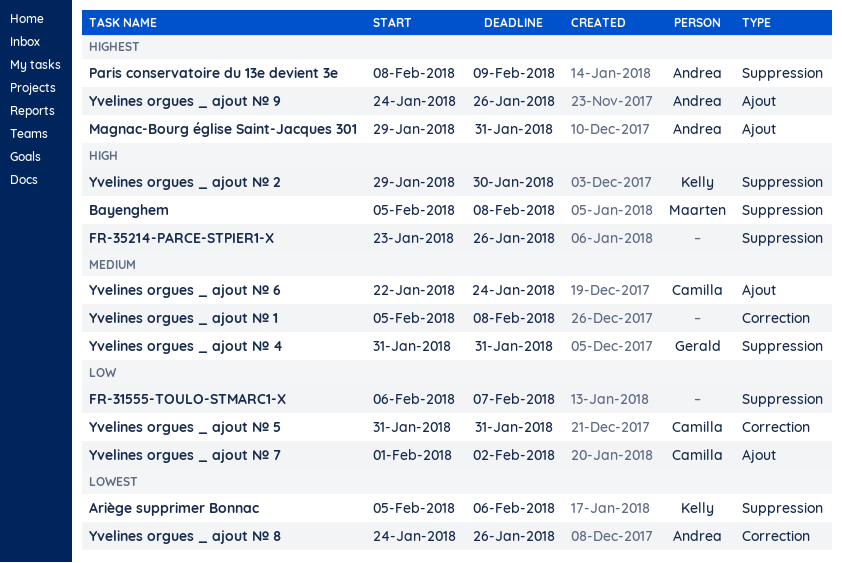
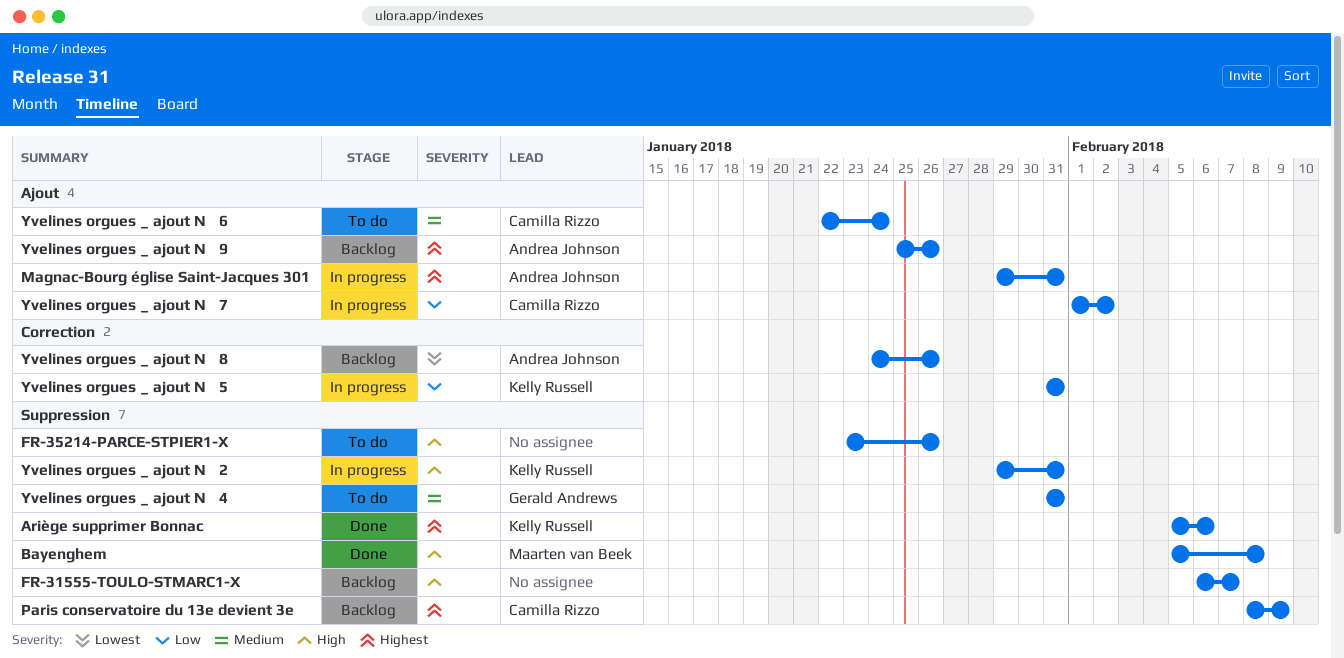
Ariège supprimer Bonnac, priority: Lowest -> Highest
FR-31555-TOULO-STMARC1-X, priority: Low -> High
Paris conservatoire du 13e devient 3e, owner: Andrea Johnson -> Camilla Rizzo
Yvelines orgues _ ajout № 1: present -> none
Yvelines orgues _ ajout № 2, due: Jan 30 -> Jan 31
Yvelines orgues _ ajout № 5, owner: Camilla Rizzo -> Kelly Russell
Yvelines orgues _ ajout № 9, start: Jan 24 -> Jan 25

